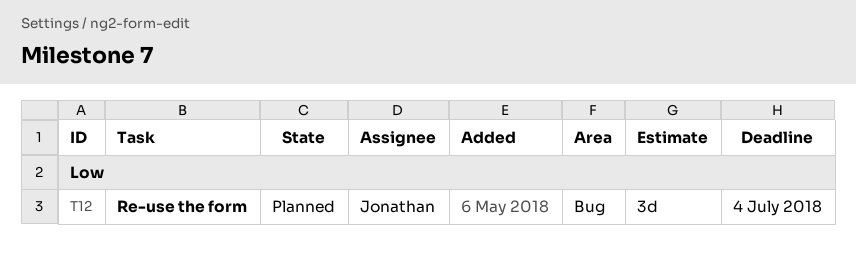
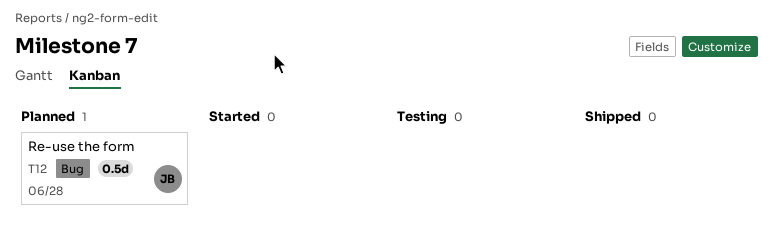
T12, estimate: 3d -> 0.5d
T12, due: Jul 4 -> Jun 28

